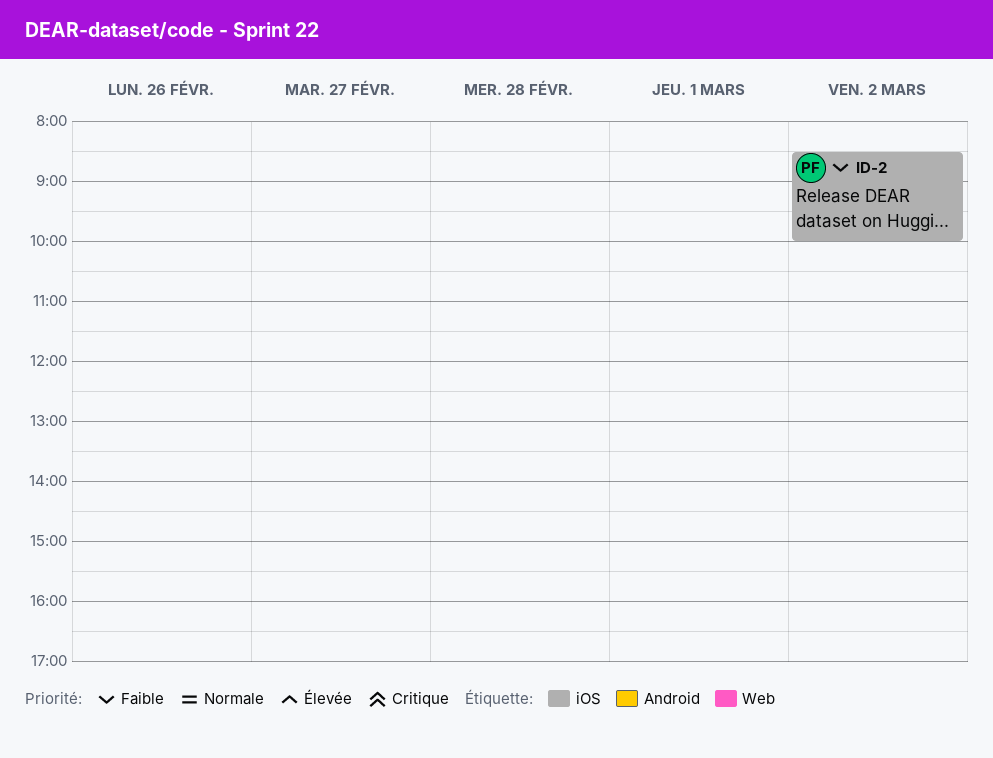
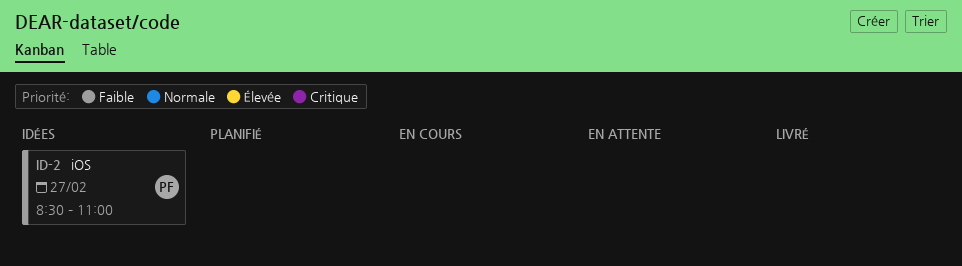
ID-2, day: Mar 2 -> Feb 27
ID-2, ends: 10:00 -> 11:00

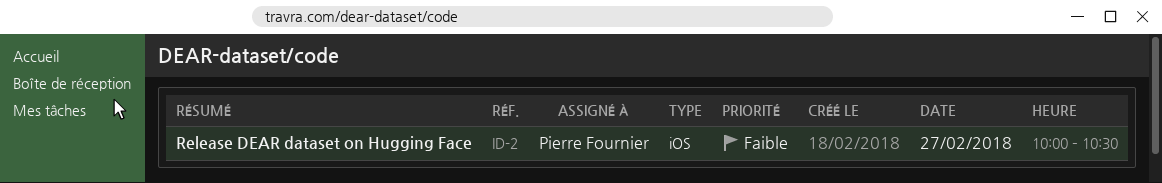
ID-2, begins: 08:30 -> 10:00
ID-2, ends: 11:00 -> 10:30

